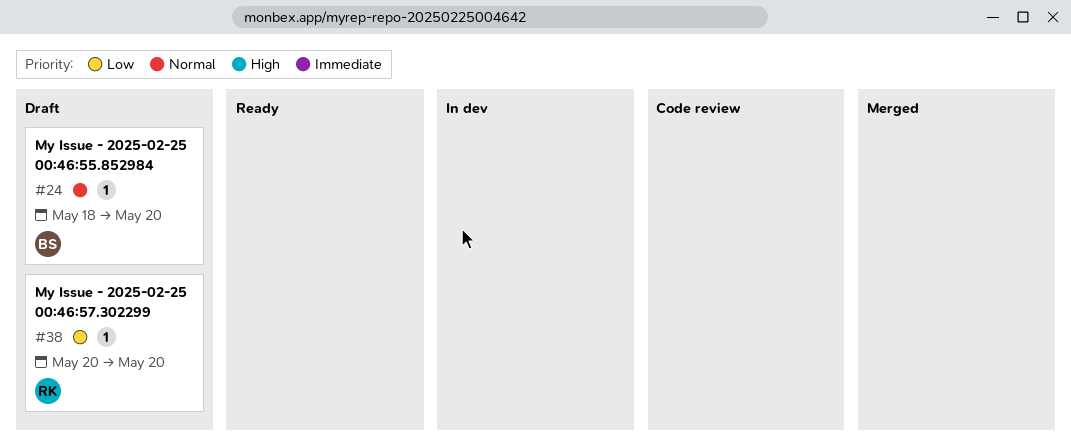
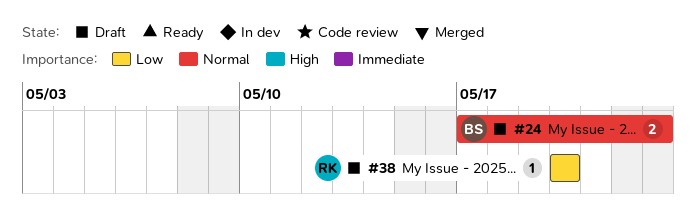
#24, estimate: 1 -> 2
#24, start: May 18 -> May 17
#24, due: May 20 -> May 23

